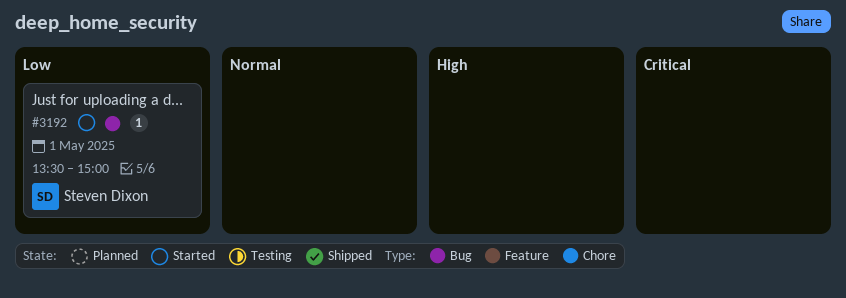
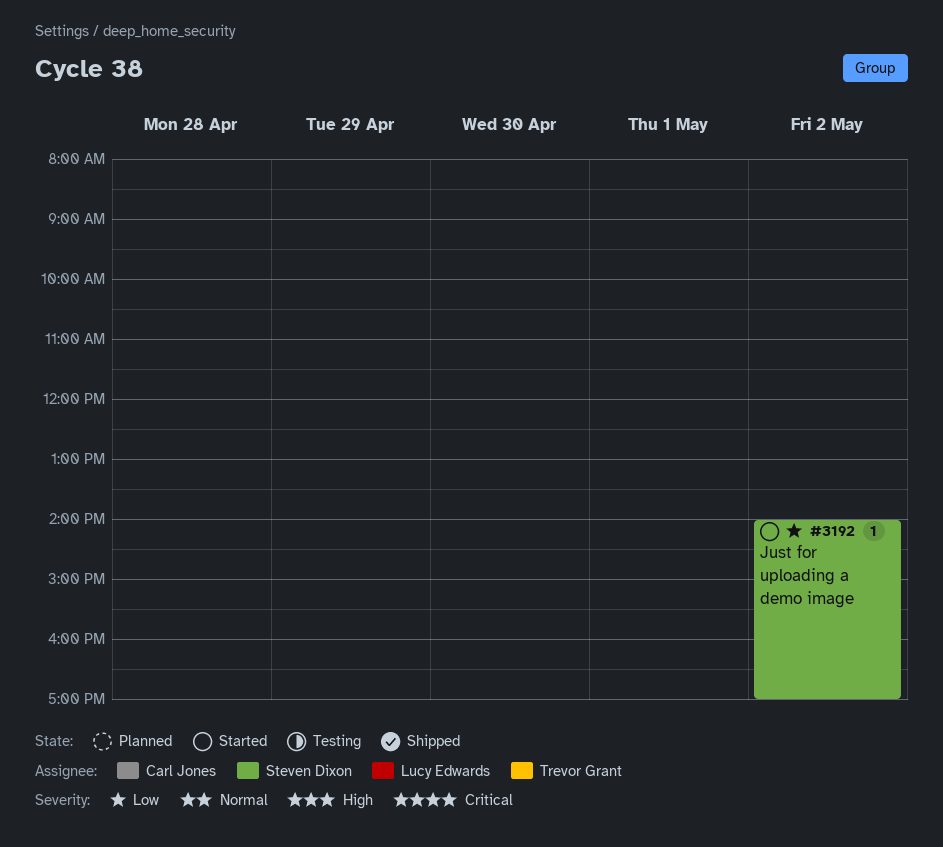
#3192, day: May 1 -> May 2
#3192, begins: 13:30 -> 14:00
#3192, ends: 15:00 -> 17:00

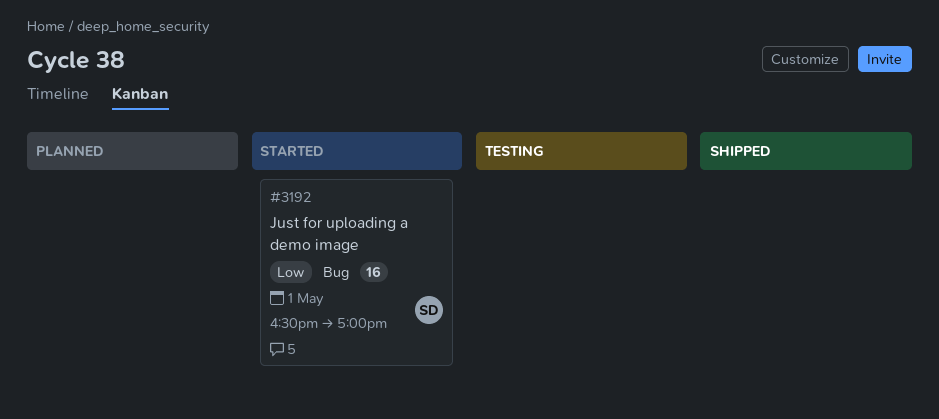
#3192, estimate: 1 -> 16
#3192, day: May 2 -> May 1
#3192, begins: 14:00 -> 16:30

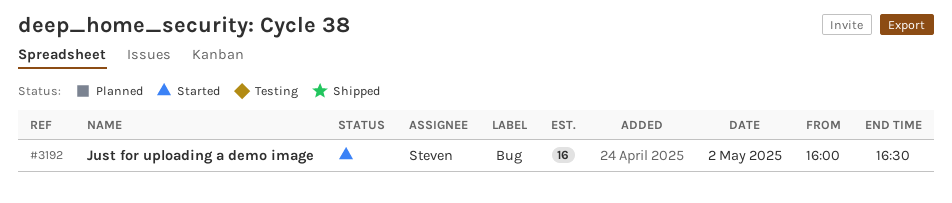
#3192, day: May 1 -> May 2
#3192, begins: 16:30 -> 16:00
#3192, ends: 17:00 -> 16:30

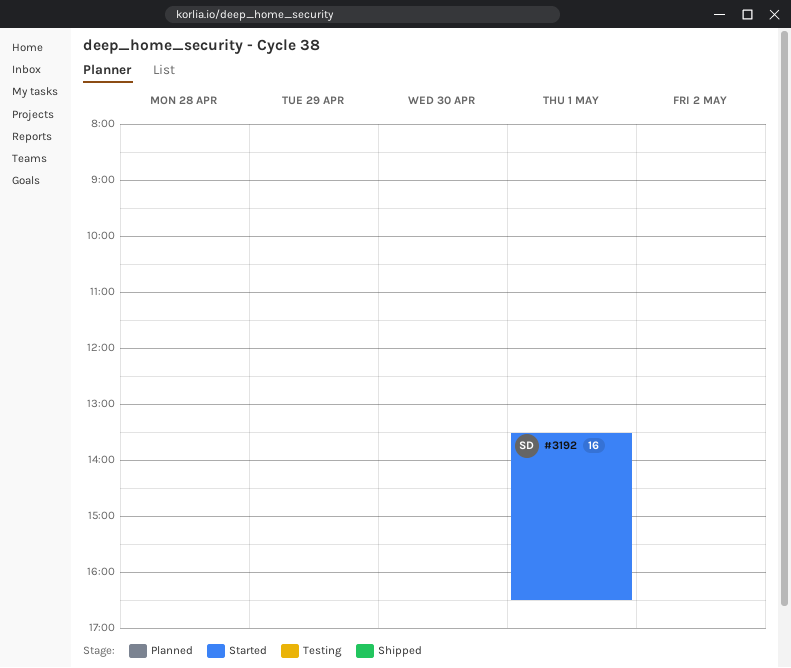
#3192, day: May 2 -> May 1
#3192, begins: 16:00 -> 13:30

